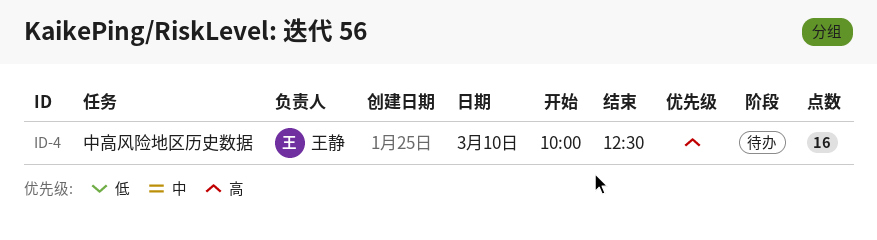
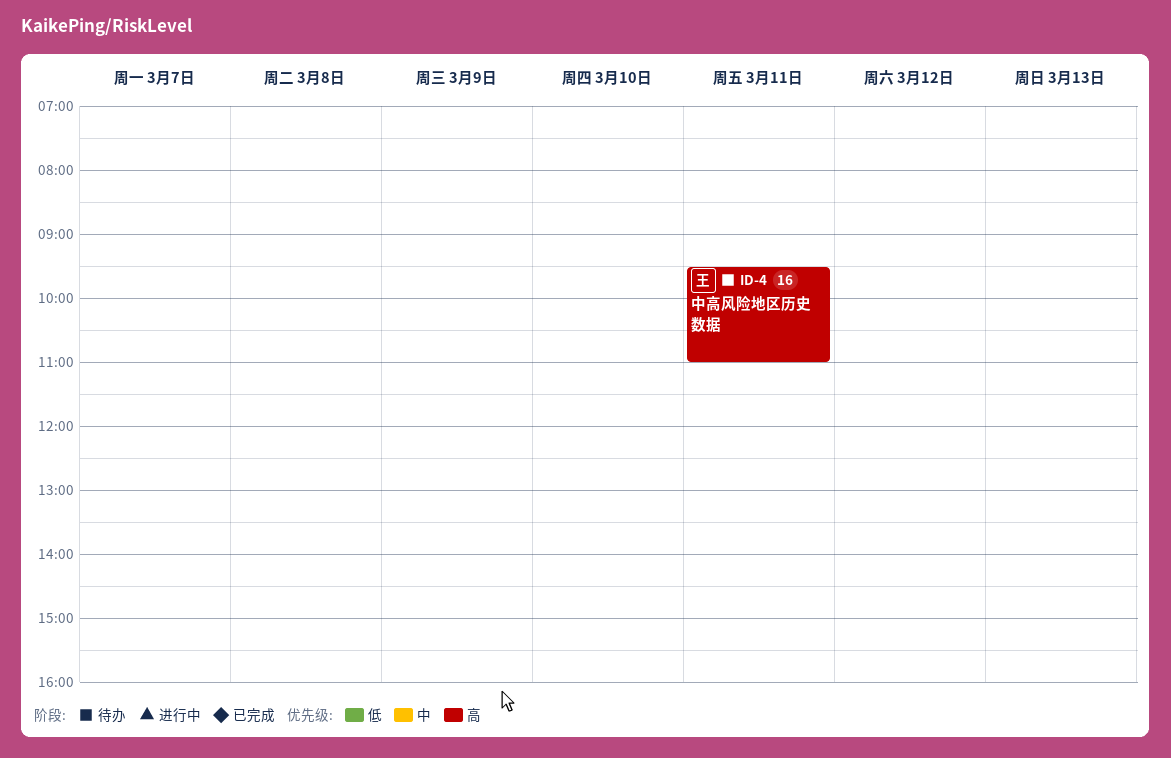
ID-4, day: Mar 10 -> Mar 11
ID-4, begins: 10:00 -> 09:30
ID-4, ends: 12:30 -> 11:00

